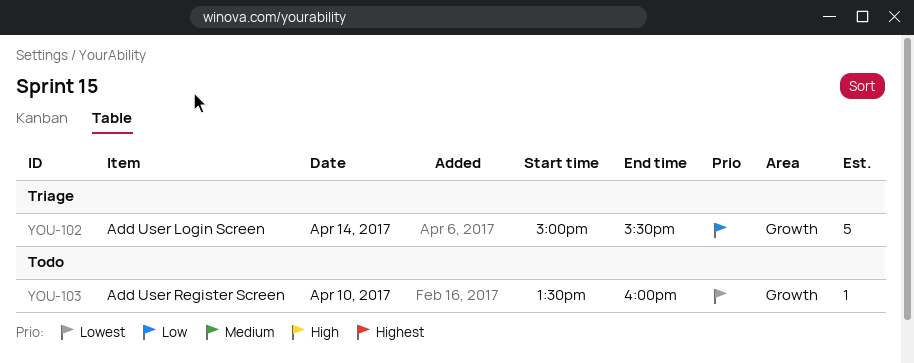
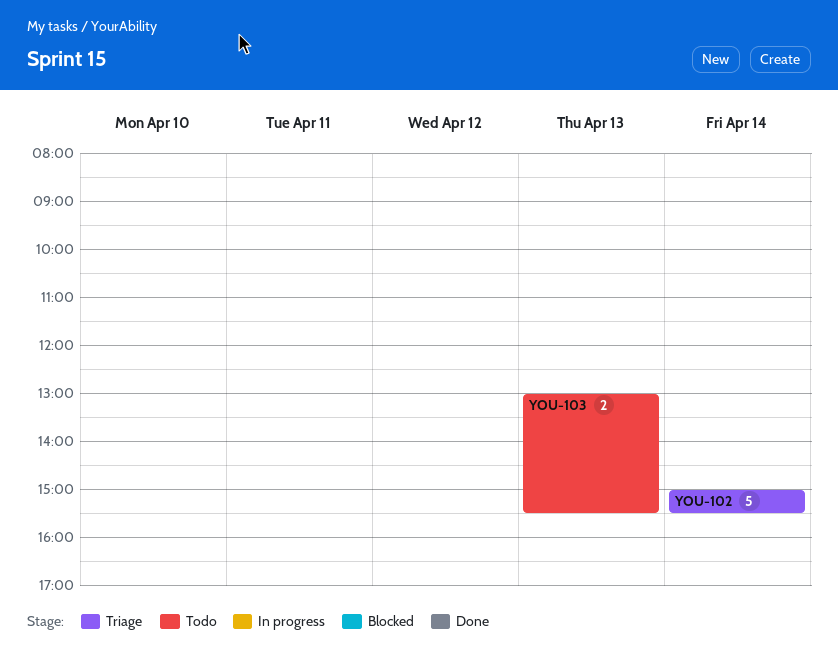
YOU-103, estimate: 1 -> 2
YOU-103, day: Apr 10 -> Apr 13
YOU-103, begins: 13:30 -> 13:00
YOU-103, ends: 16:00 -> 15:30

